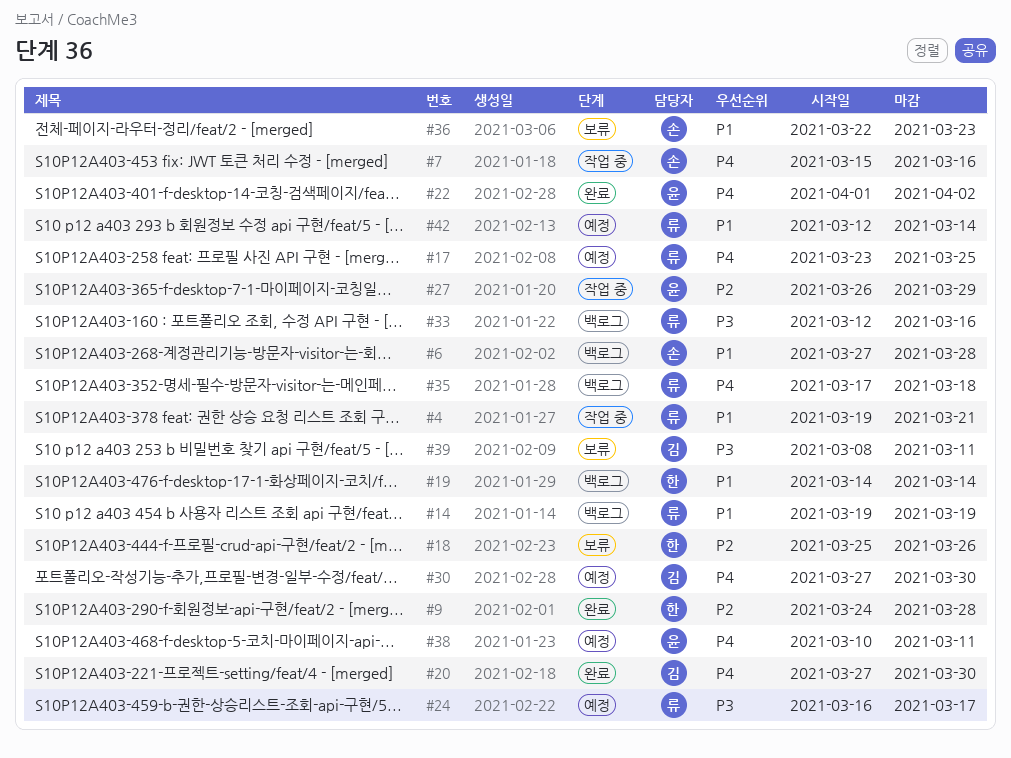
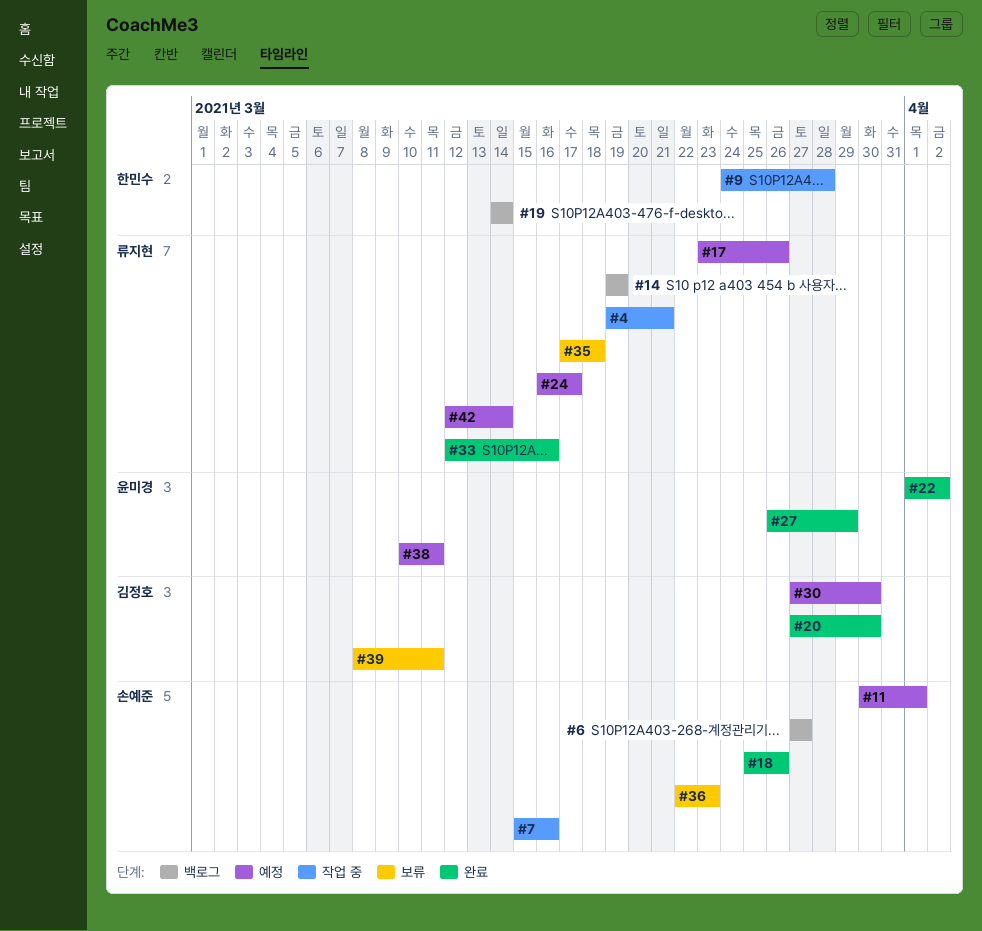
#6, due: Mar 28 -> Mar 27
#9, status: 완료 -> 작업 중
#11: none -> present
#17, due: Mar 25 -> Mar 26
#18, status: 보류 -> 완료
#18, owner: 한민수 -> 손예준
#27, status: 작업 중 -> 완료
#33, status: 백로그 -> 완료
#35, status: 백로그 -> 보류

